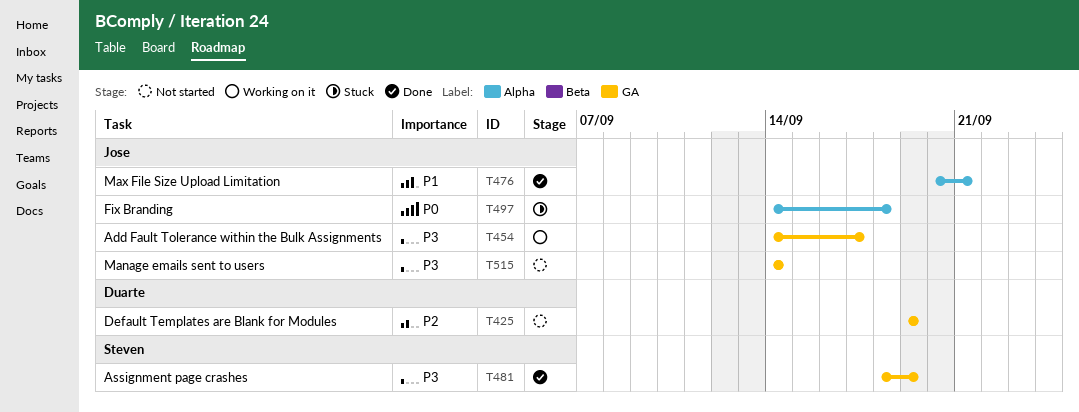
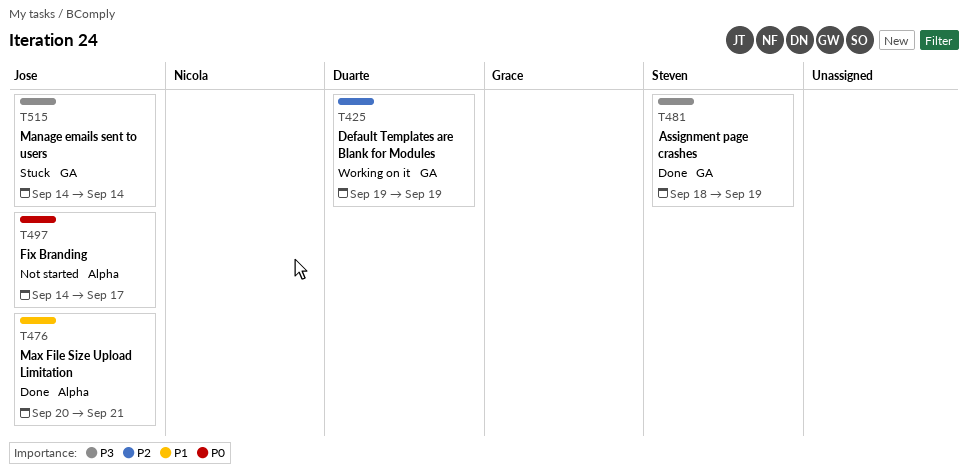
T425, status: Not started -> Working on it
T454: present -> none
T497, status: Stuck -> Not started
T497, due: Sep 18 -> Sep 17
T515, status: Not started -> Stuck

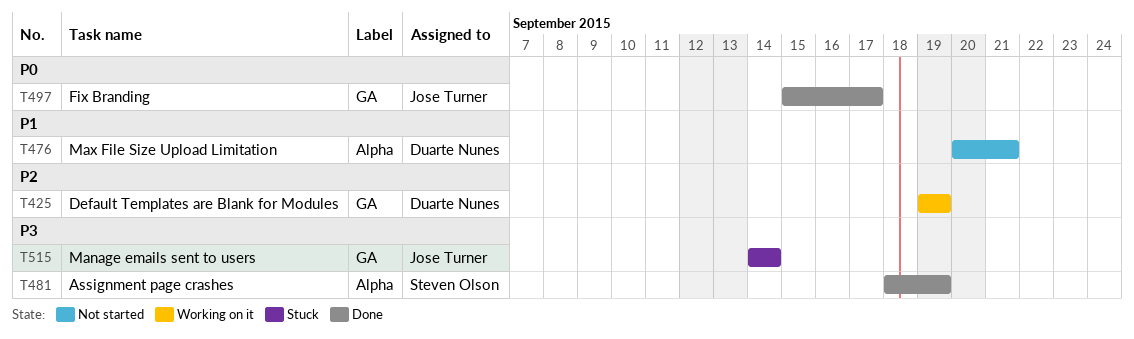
T476, status: Done -> Not started
T476, owner: Jose Turner -> Duarte Nunes
T481, label: GA -> Alpha
T497, status: Not started -> Done
T497, label: Alpha -> GA
T497, start: Sep 14 -> Sep 15

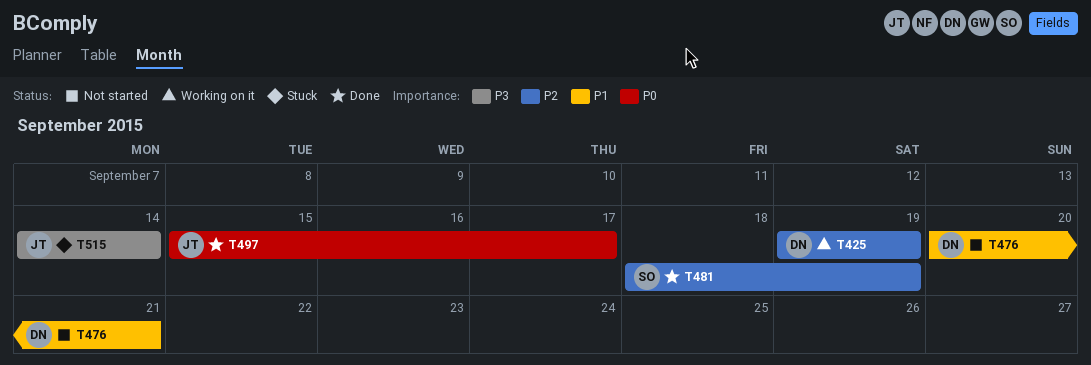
T481, priority: P3 -> P2

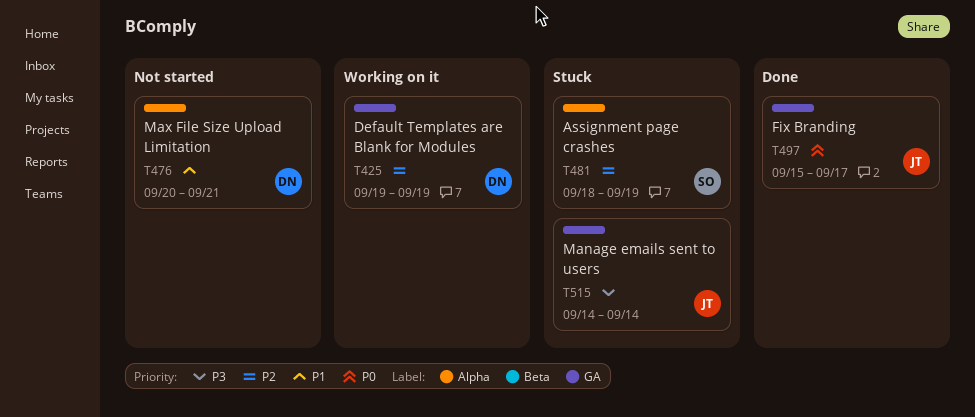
T481, status: Done -> Stuck

